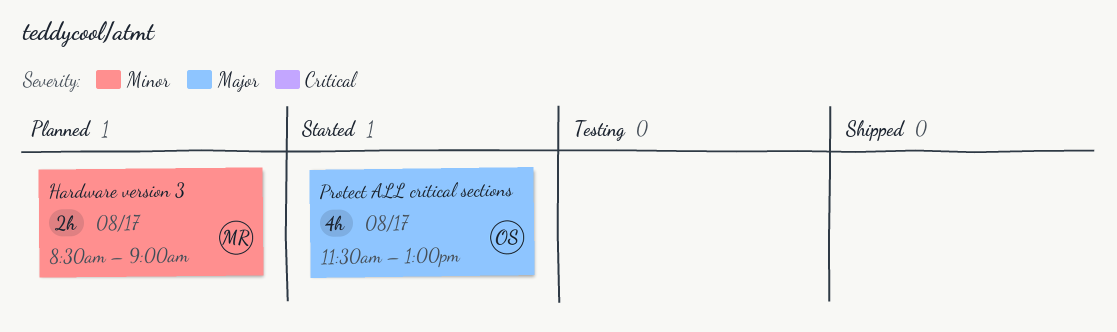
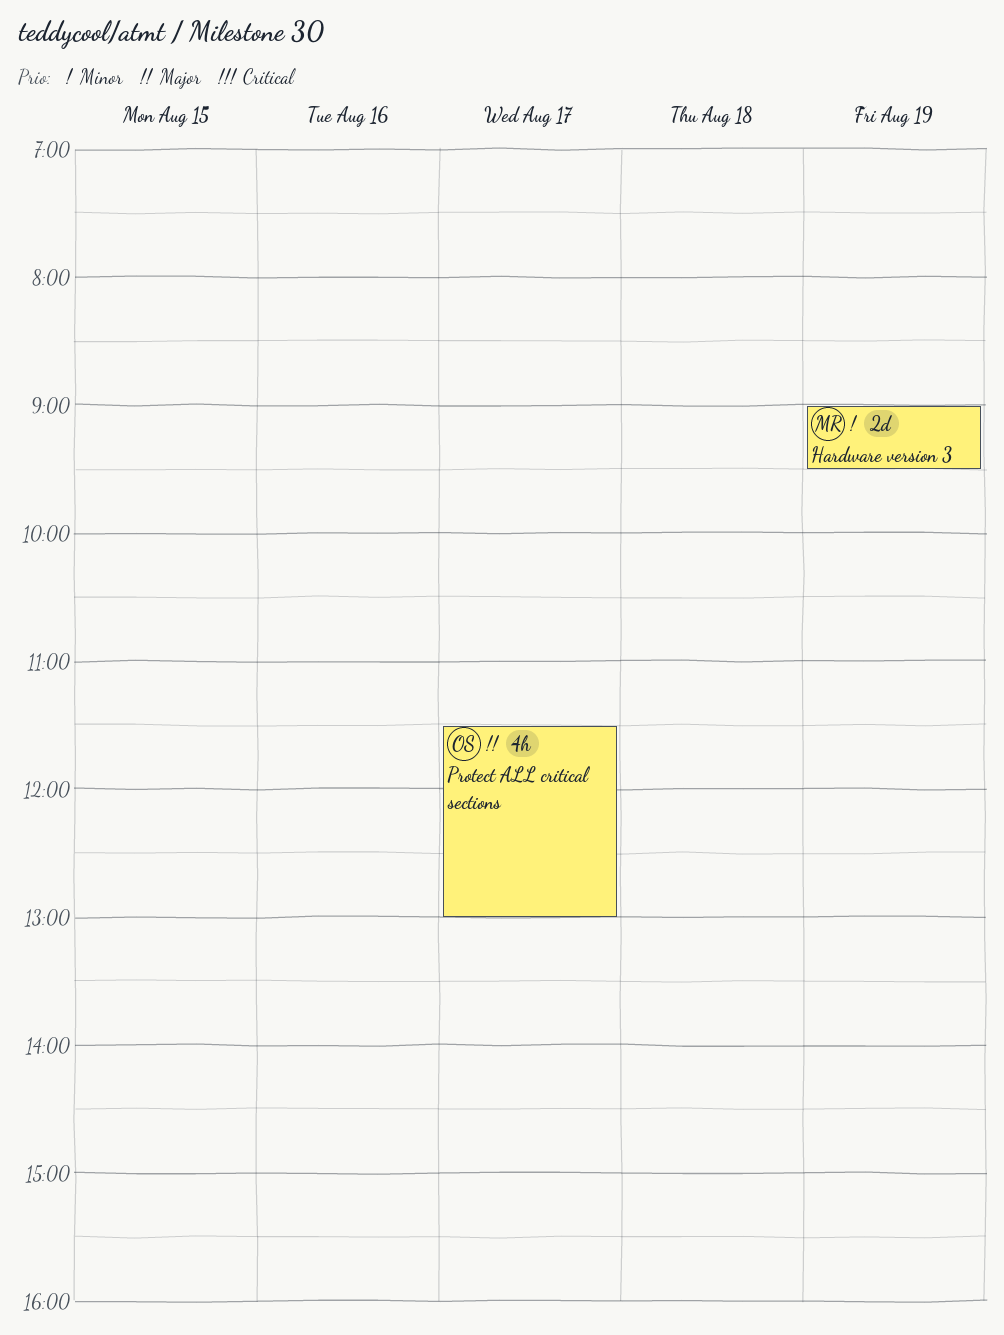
Hardware version 3, estimate: 2h -> 2d
Hardware version 3, day: Aug 17 -> Aug 19
Hardware version 3, begins: 08:30 -> 09:00
Hardware version 3, ends: 09:00 -> 09:30

